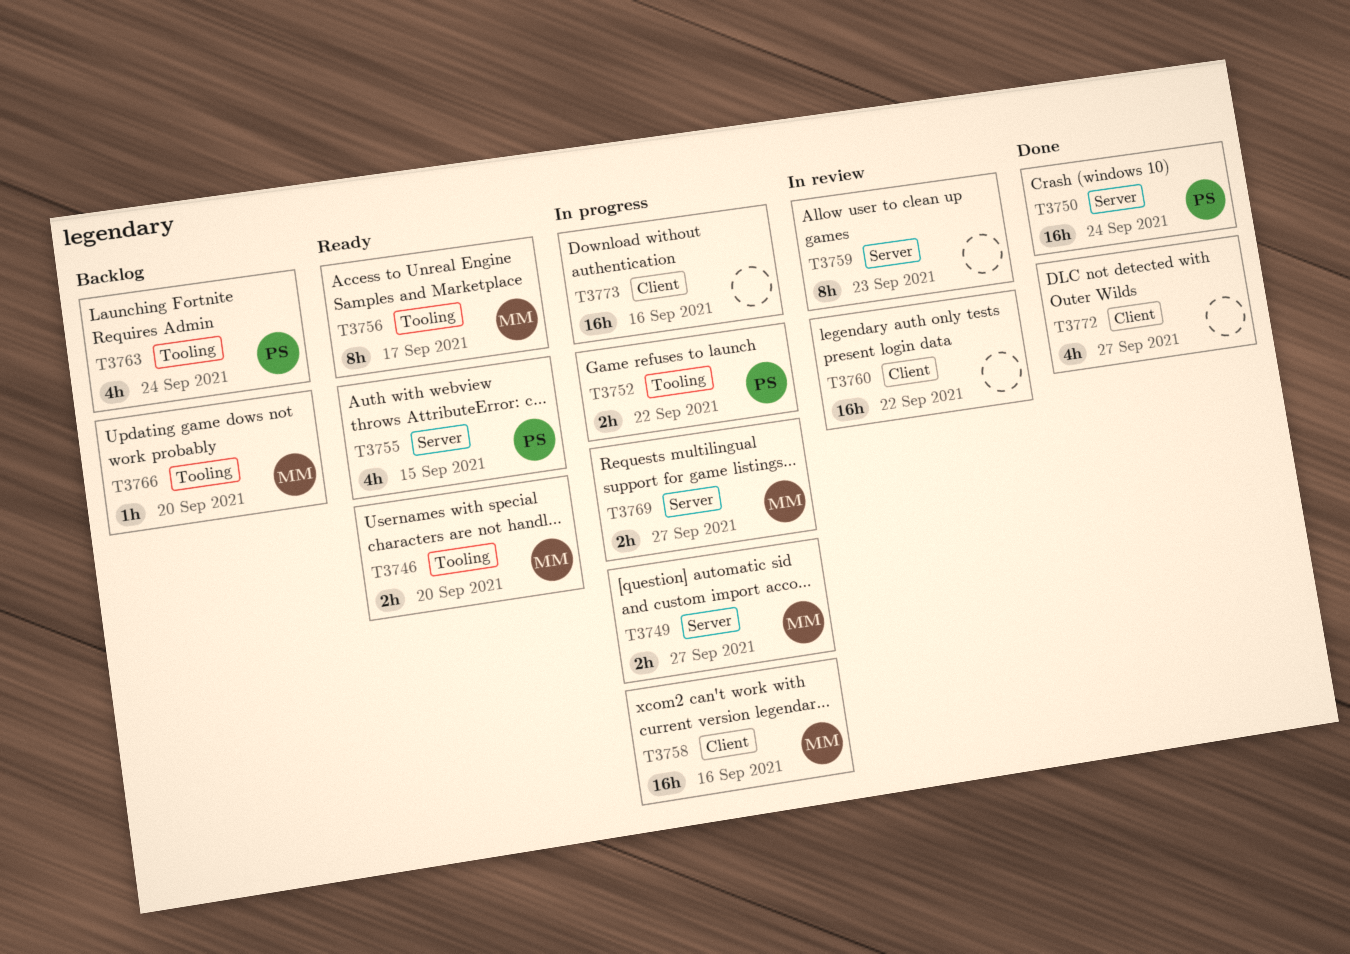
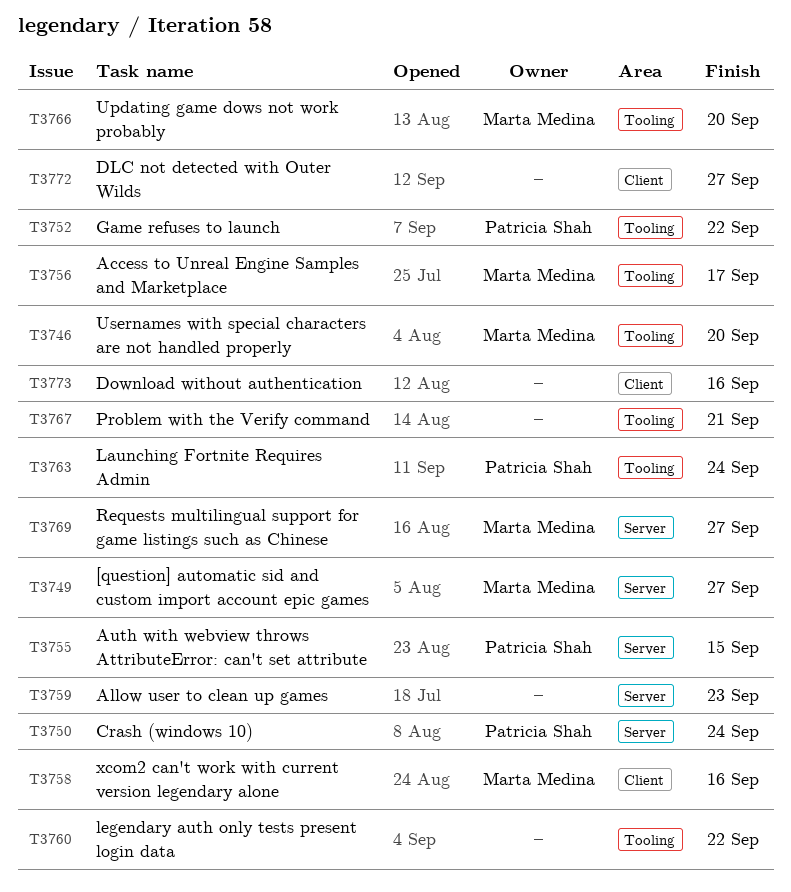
T3760, label: Client -> Tooling
T3767: none -> present

